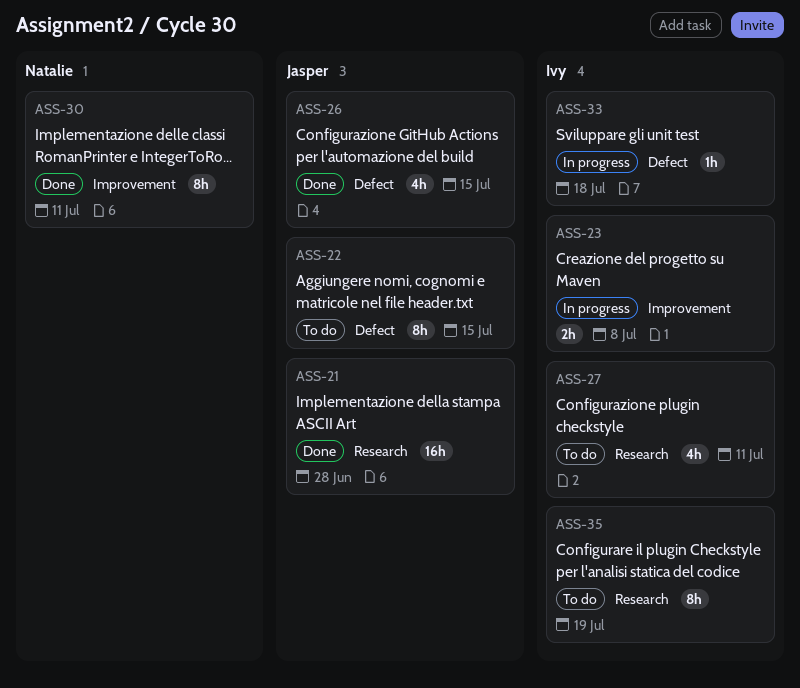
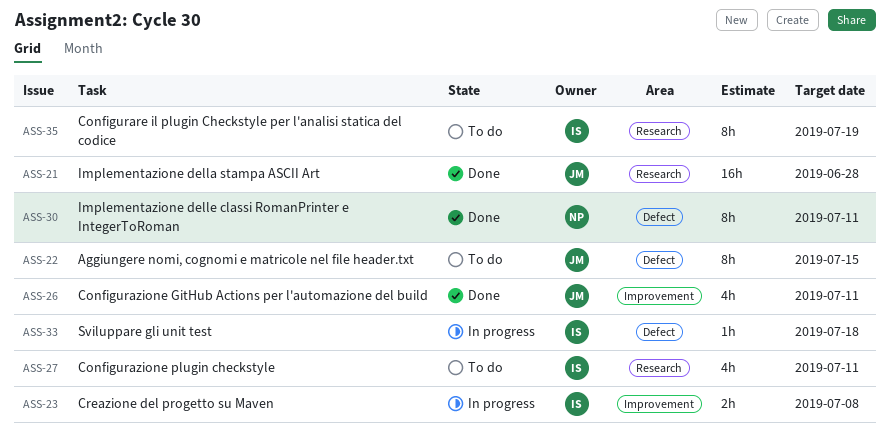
ASS-26, label: Defect -> Improvement
ASS-26, due: Jul 15 -> Jul 11
ASS-30, label: Improvement -> Defect

